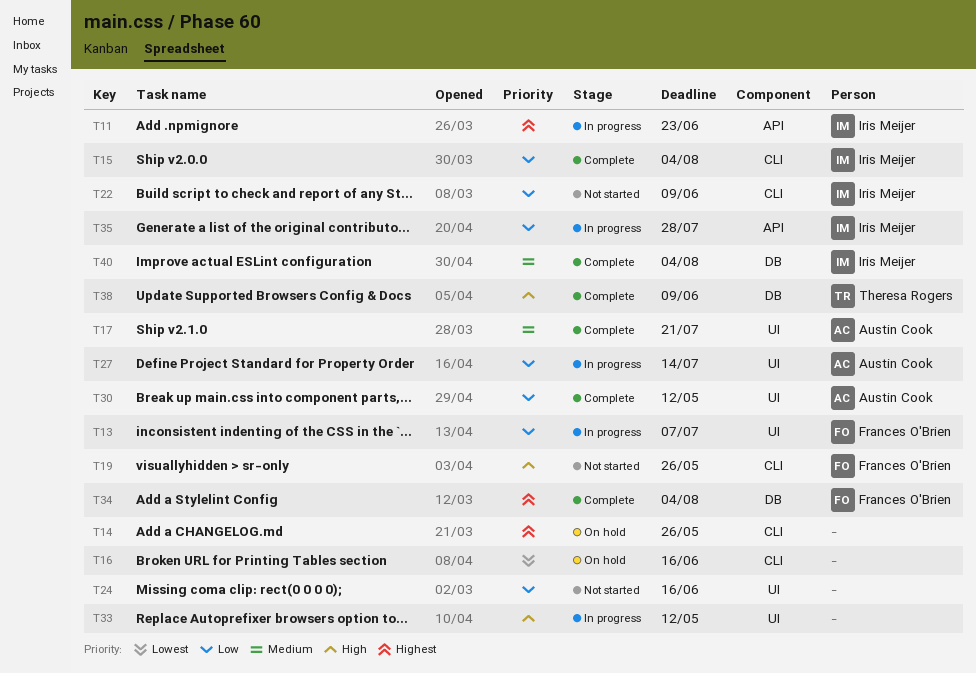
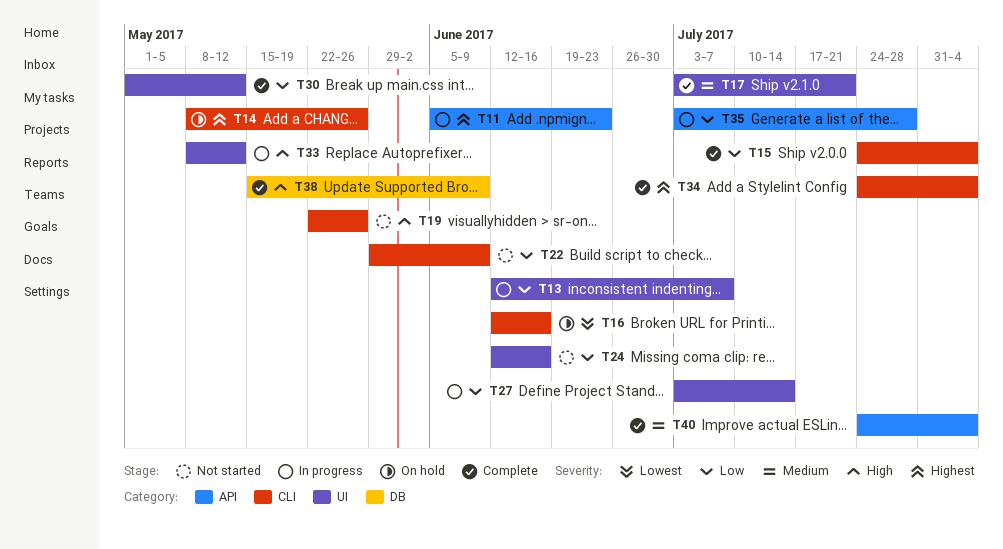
T34, label: DB -> CLI
T40, label: DB -> API

